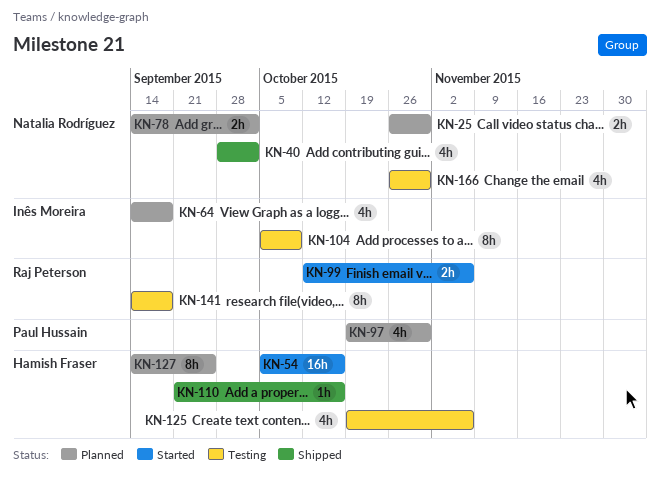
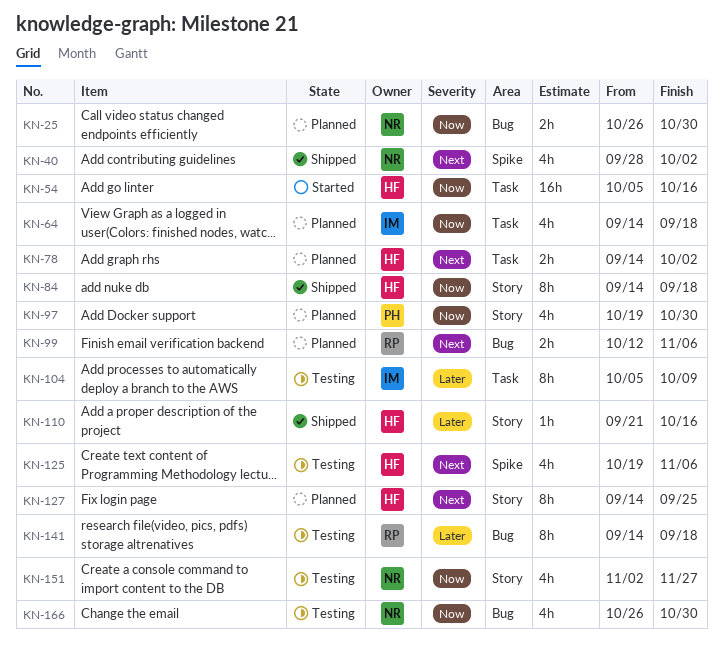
KN-78, owner: Natalia Rodríguez -> Hamish Fraser
KN-84: none -> present
KN-99, status: Started -> Planned
KN-151: none -> present

